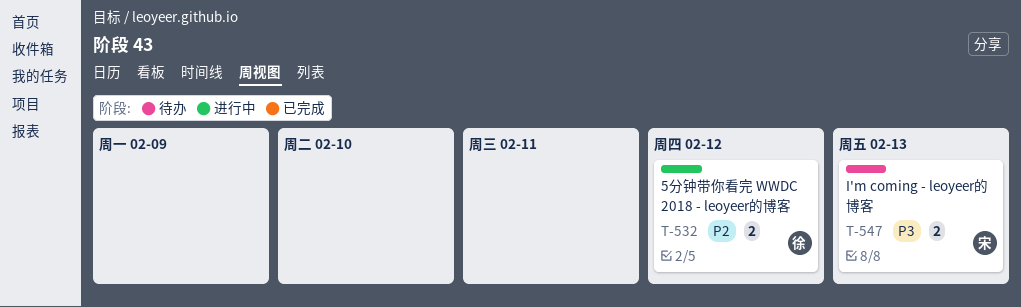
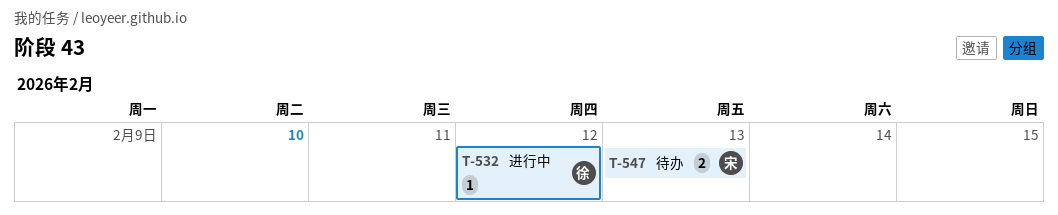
T-532, estimate: 2 -> 1

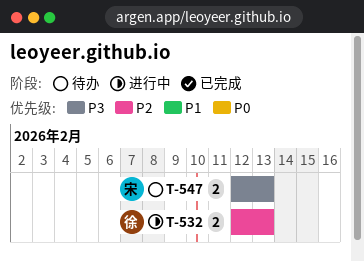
T-532, estimate: 1 -> 2
T-532, due: Feb 12 -> Feb 13

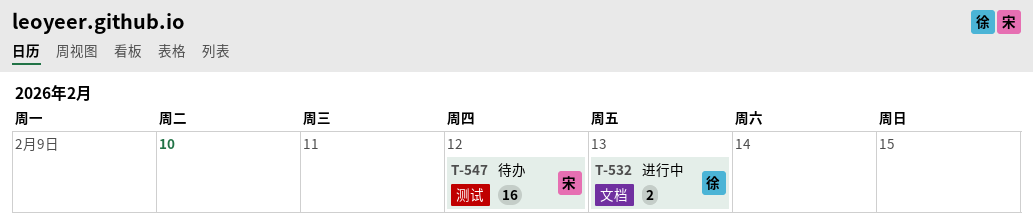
T-547, estimate: 2 -> 16
T-547, due: Feb 13 -> Feb 12

